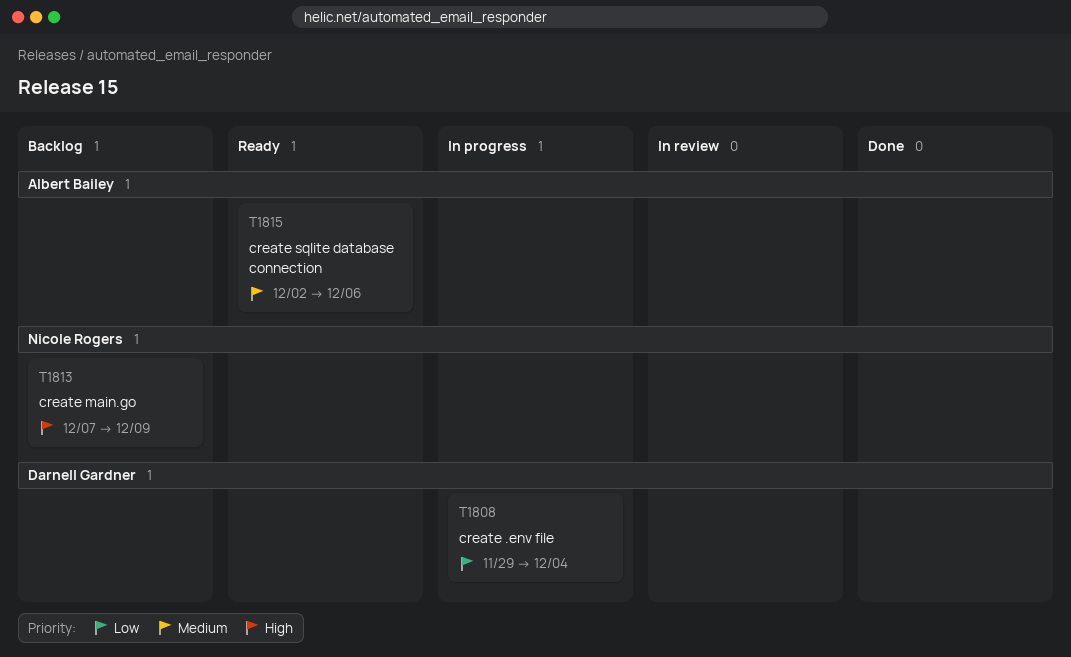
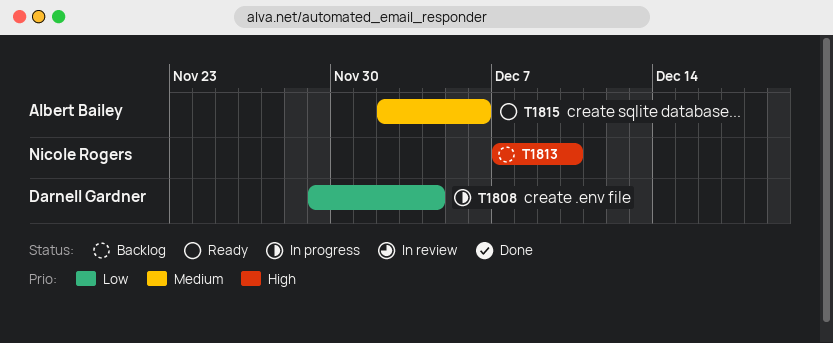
T1813, due: Dec 9 -> Dec 10

